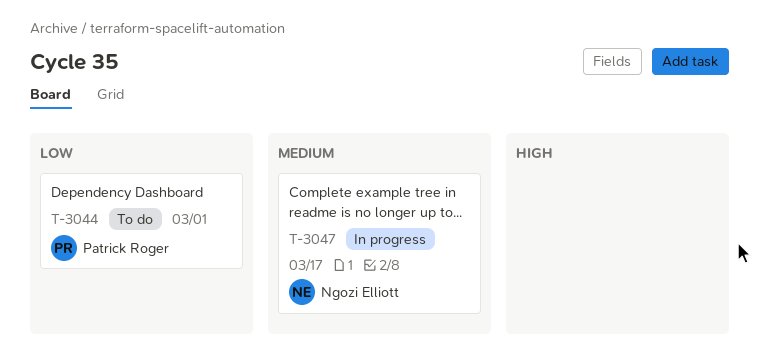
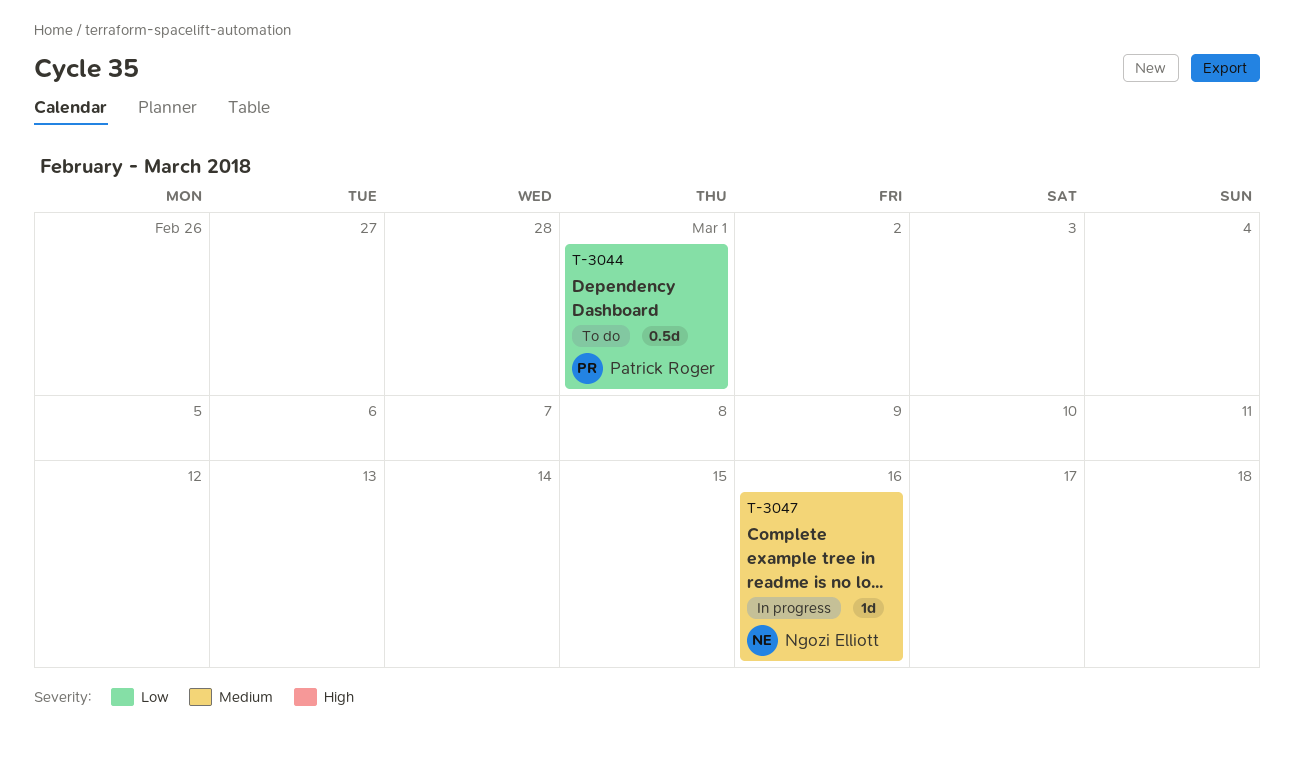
T-3047, due: Mar 17 -> Mar 16

